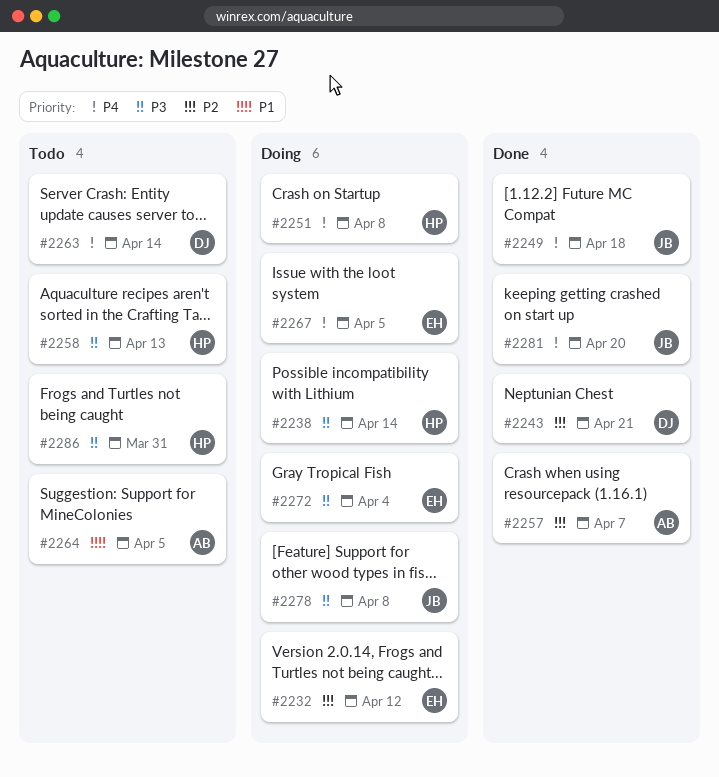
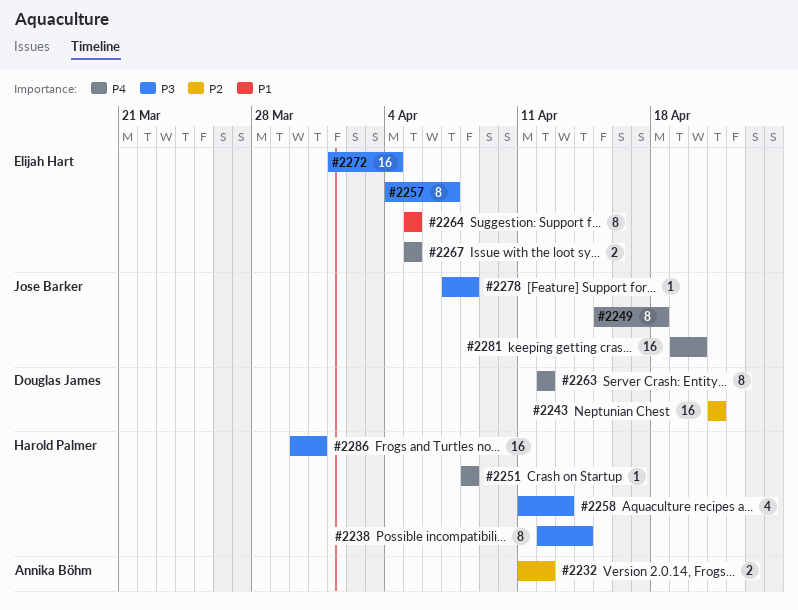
#2232, owner: Elijah Hart -> Annika Böhm
#2257, owner: Annika Böhm -> Elijah Hart
#2257, priority: P2 -> P3
#2263, due: Apr 14 -> Apr 12
#2264, owner: Annika Böhm -> Elijah Hart

